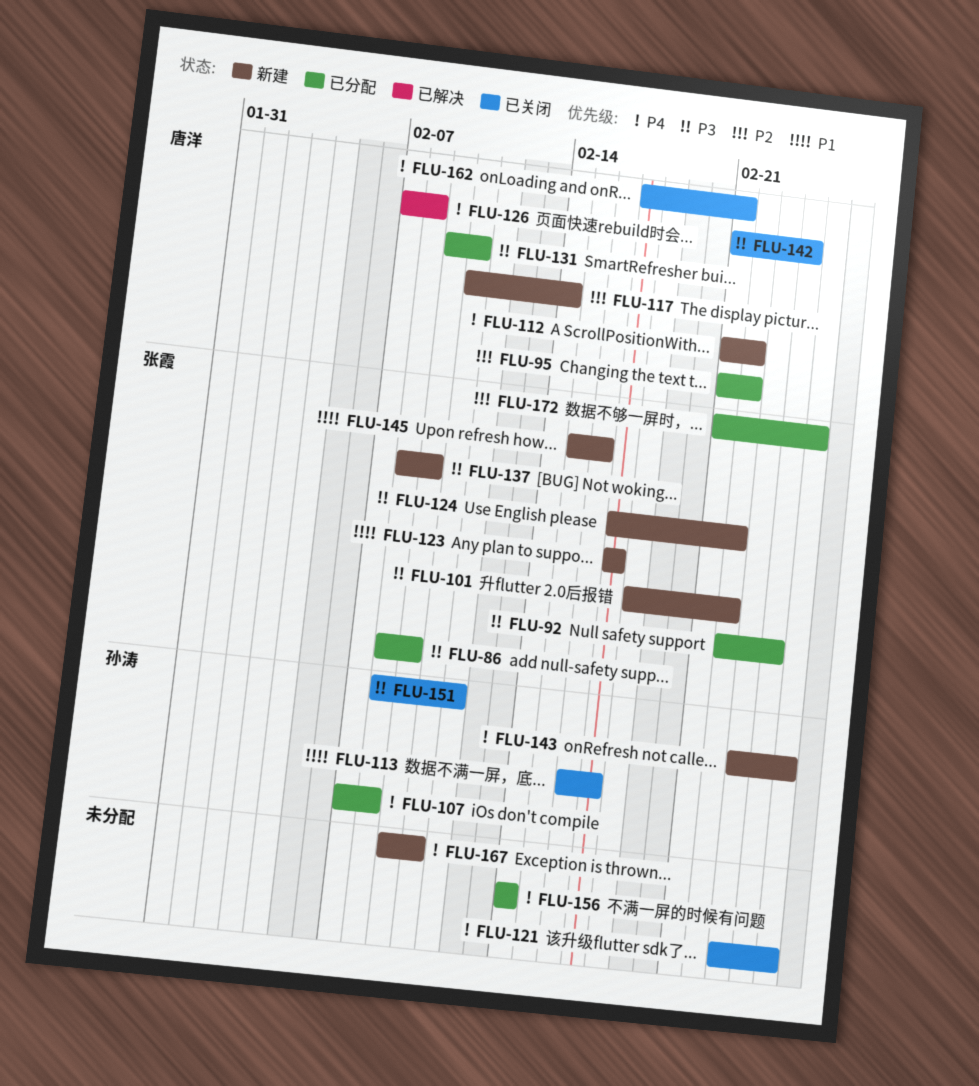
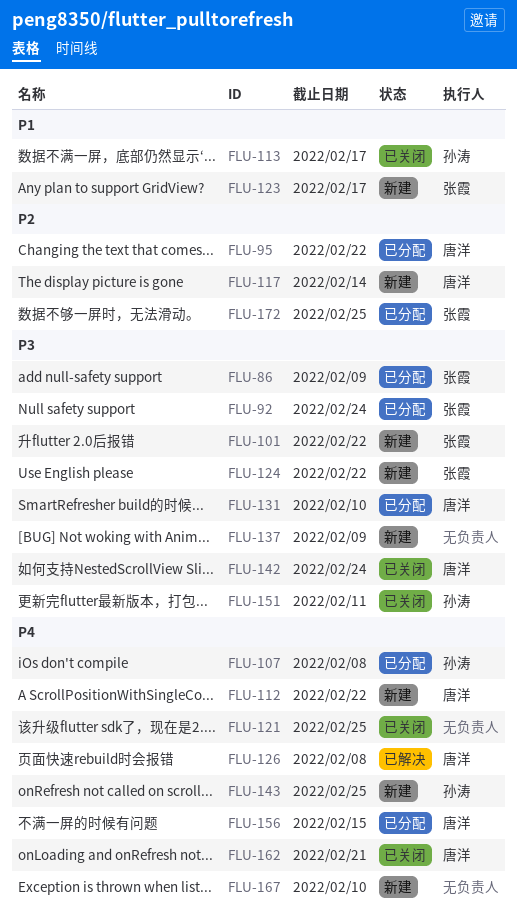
FLU-137, owner: 张霞 -> none
FLU-145: present -> none
FLU-156, owner: none -> 唐洋
FLU-156, due: Feb 14 -> Feb 15

